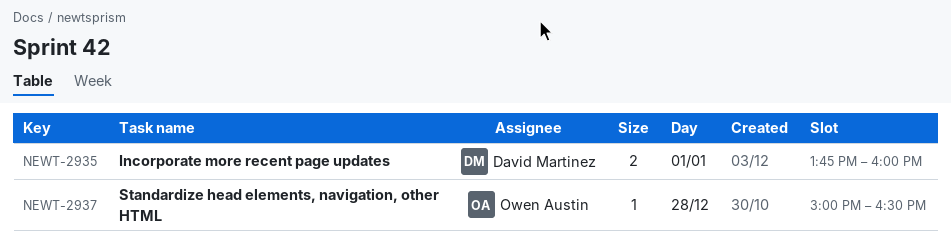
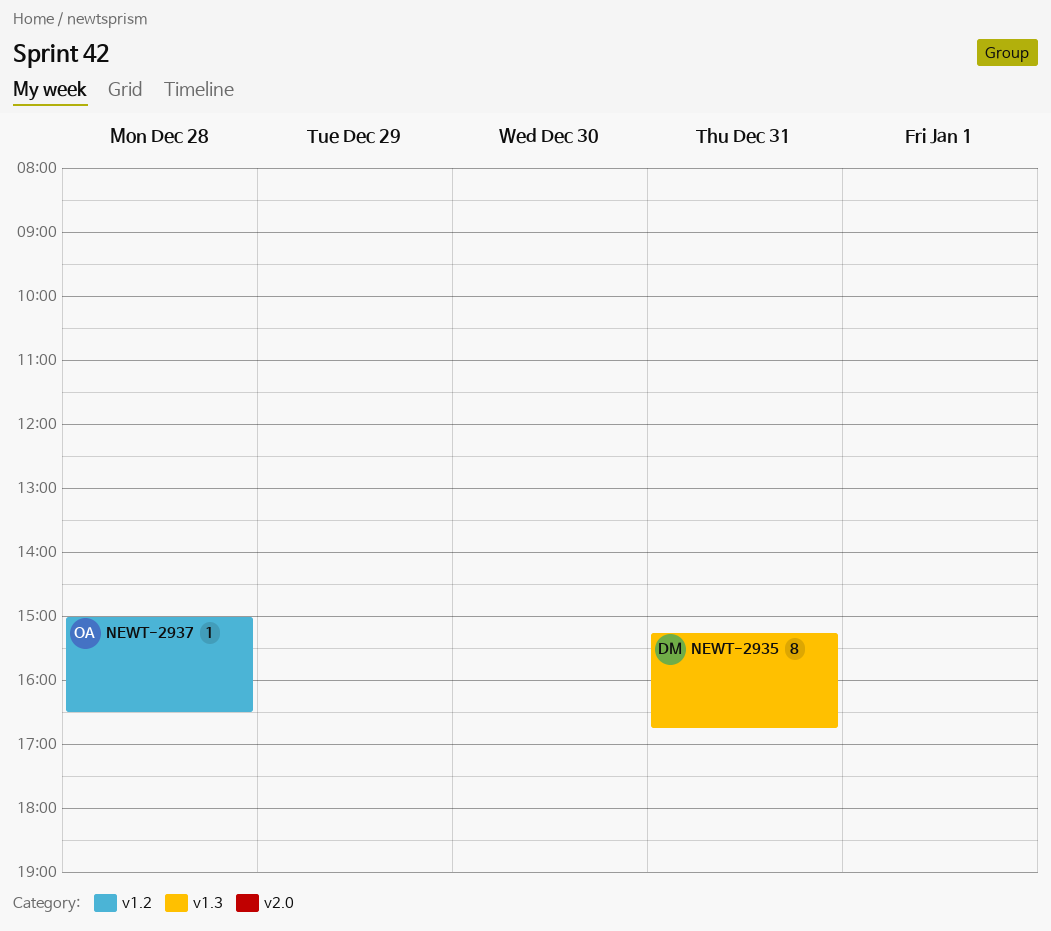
NEWT-2935, estimate: 2 -> 8
NEWT-2935, day: Jan 1 -> Dec 31
NEWT-2935, begins: 13:45 -> 15:15
NEWT-2935, ends: 16:00 -> 16:45

